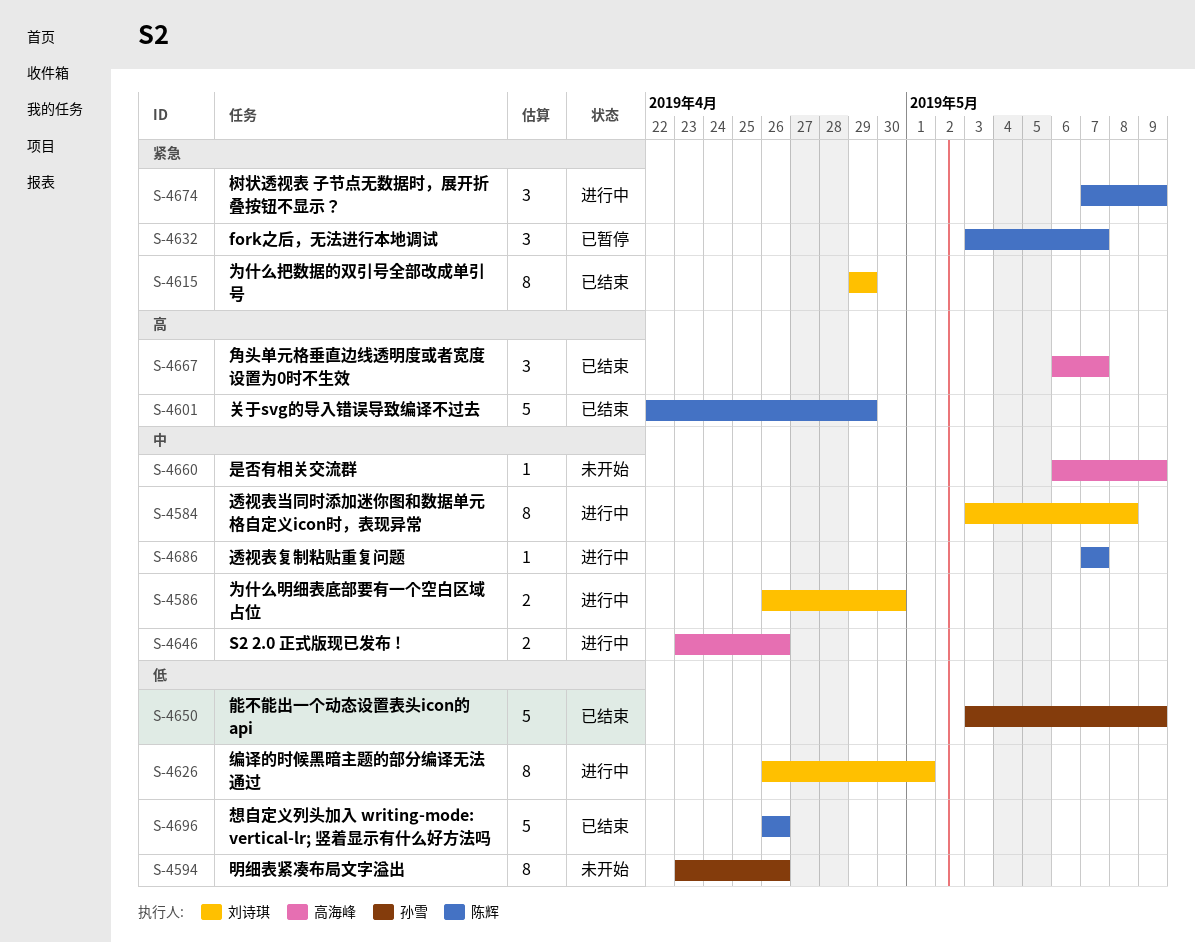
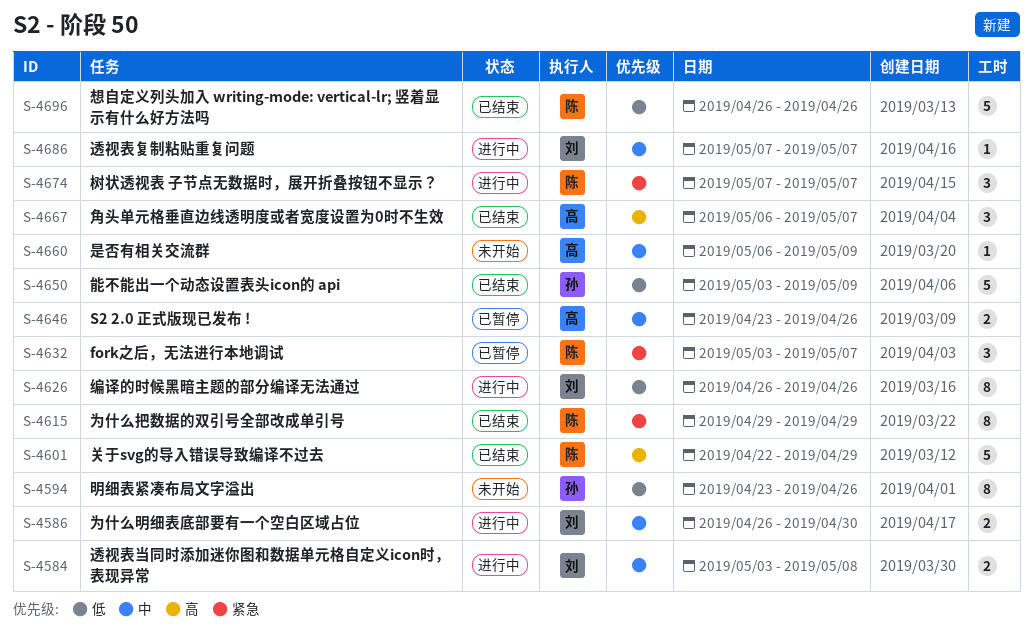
S-4584, estimate: 8 -> 2
S-4615, owner: 刘诗琪 -> 陈辉
S-4626, due: May 1 -> Apr 26
S-4646, status: 进行中 -> 已暂停
S-4674, due: May 9 -> May 7
S-4686, owner: 陈辉 -> 刘诗琪

